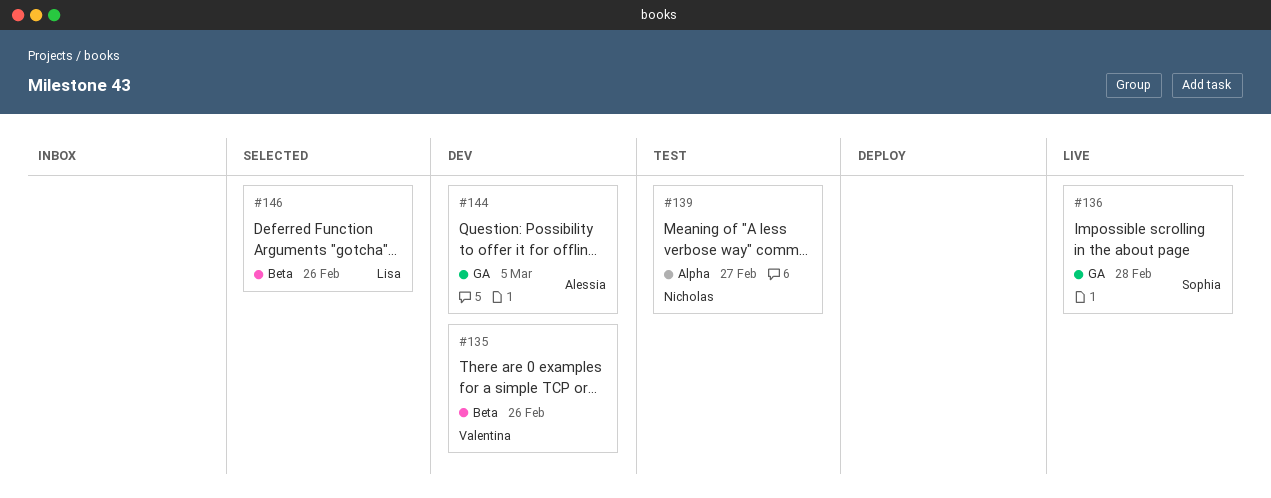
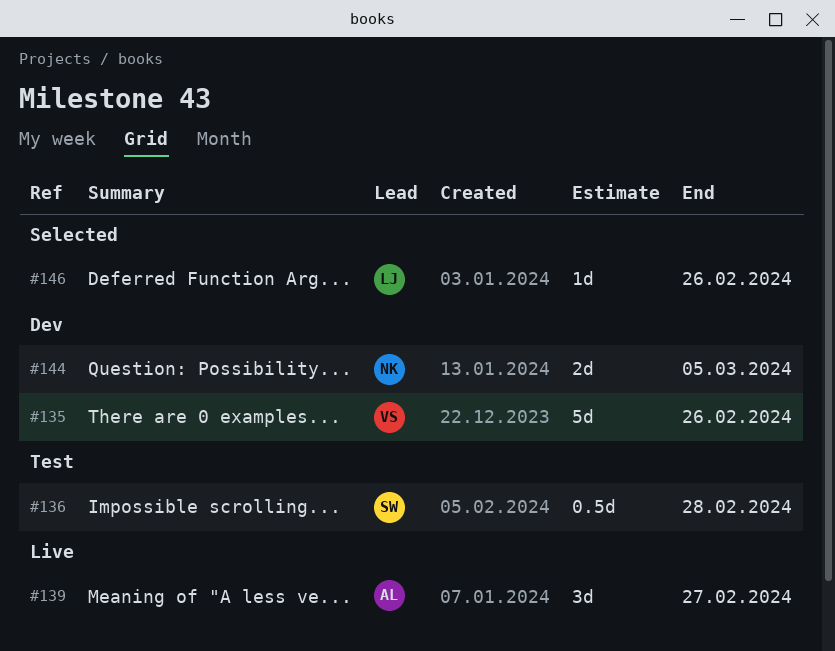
#136, status: Live -> Test
#139, status: Test -> Live
#139, owner: Nicholas -> Alessia
#144, owner: Alessia -> Nicholas

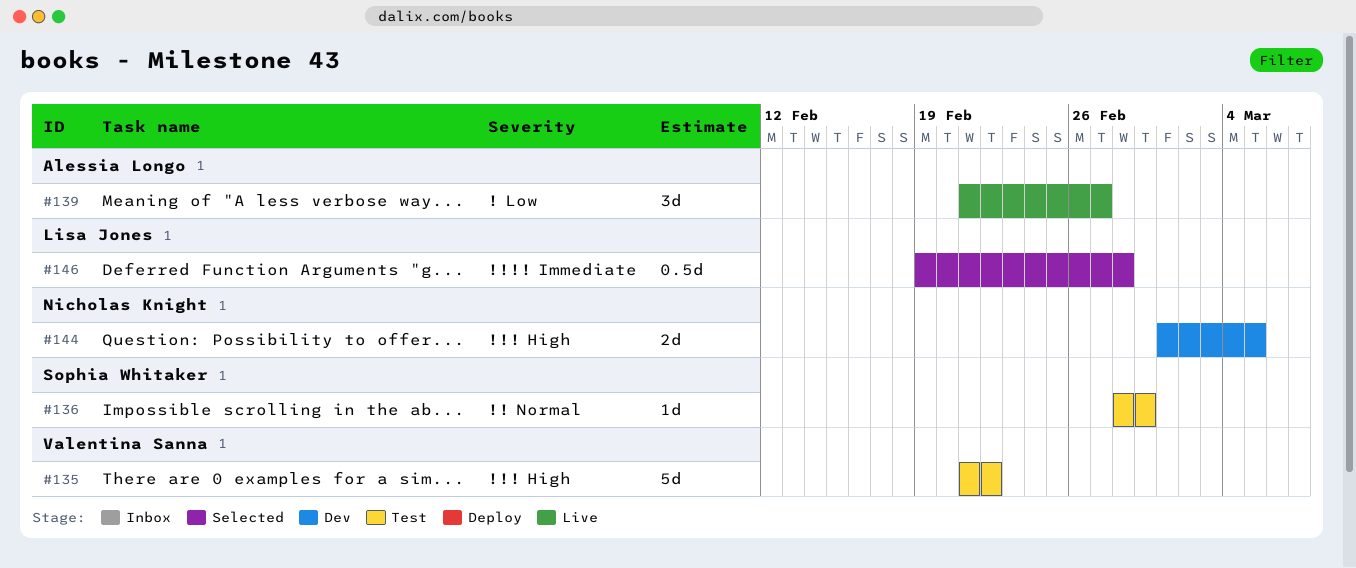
#135, status: Dev -> Test
#135, due: Feb 26 -> Feb 22
#136, estimate: 0.5d -> 1d
#136, due: Feb 28 -> Feb 29
#146, estimate: 1d -> 0.5d
#146, due: Feb 26 -> Feb 28

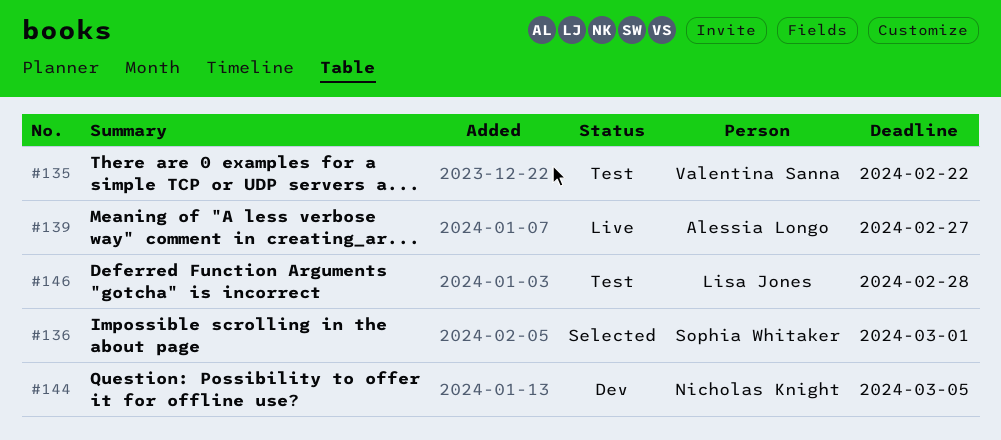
#136, status: Test -> Selected
#136, due: Feb 29 -> Mar 1
#146, status: Selected -> Test

